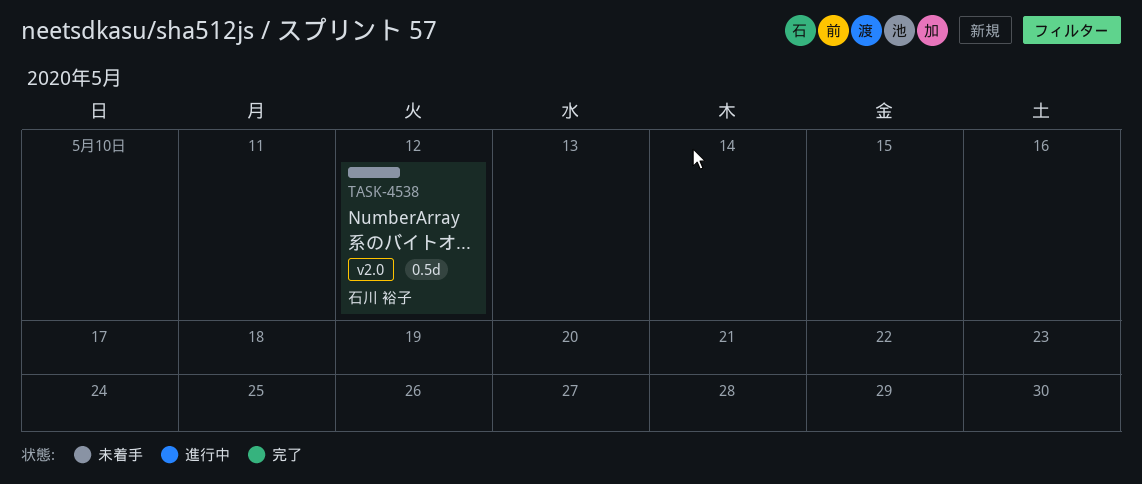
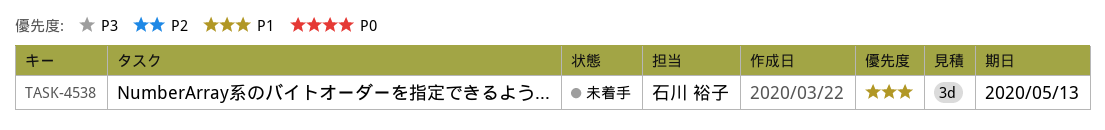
TASK-4538, estimate: 0.5d -> 3d
TASK-4538, due: May 12 -> May 13

